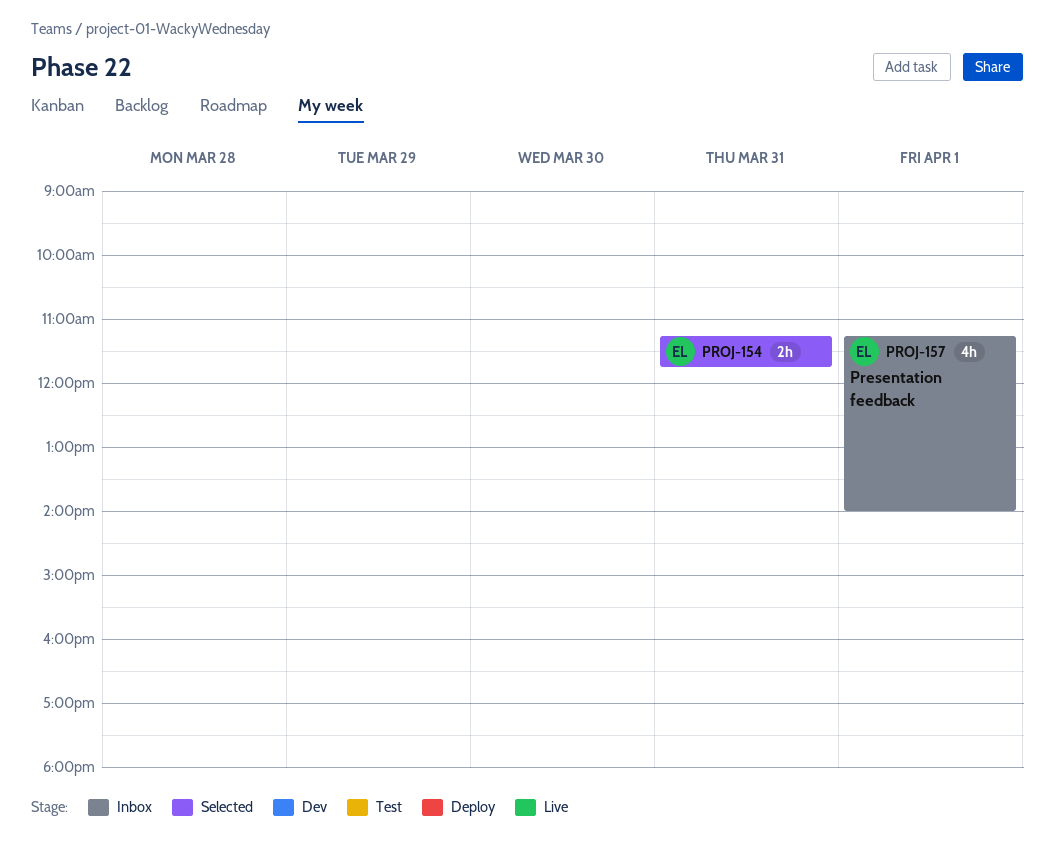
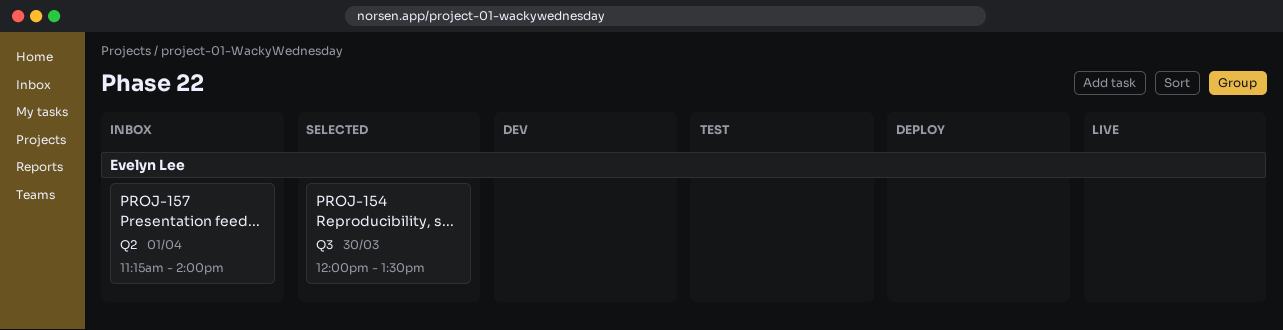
PROJ-154, day: Mar 31 -> Mar 30
PROJ-154, begins: 11:15 -> 12:00
PROJ-154, ends: 11:45 -> 13:30

